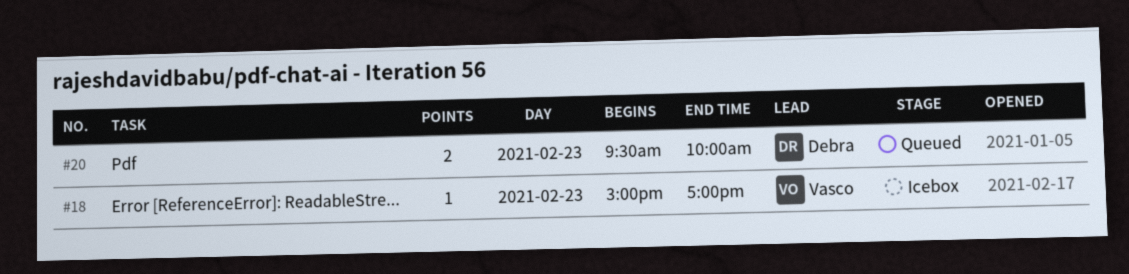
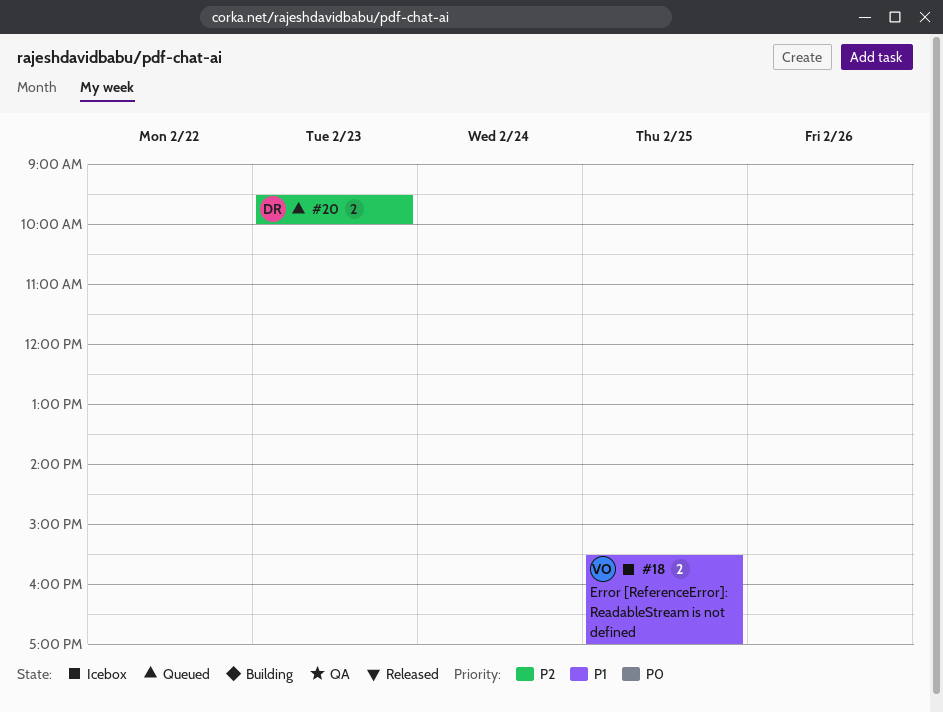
#18, estimate: 1 -> 2
#18, day: Feb 23 -> Feb 25
#18, begins: 15:00 -> 15:30

